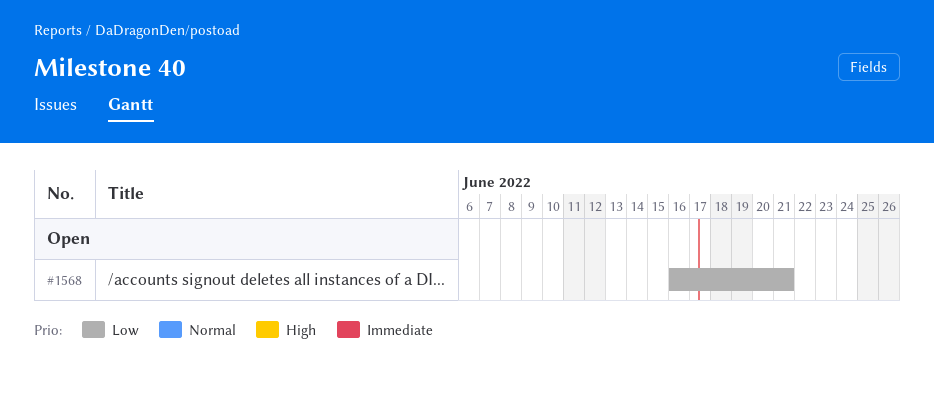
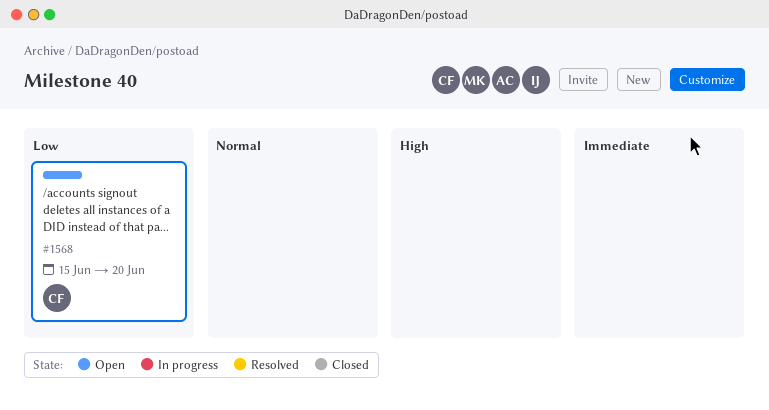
#1568, start: Jun 16 -> Jun 15
#1568, due: Jun 21 -> Jun 20

